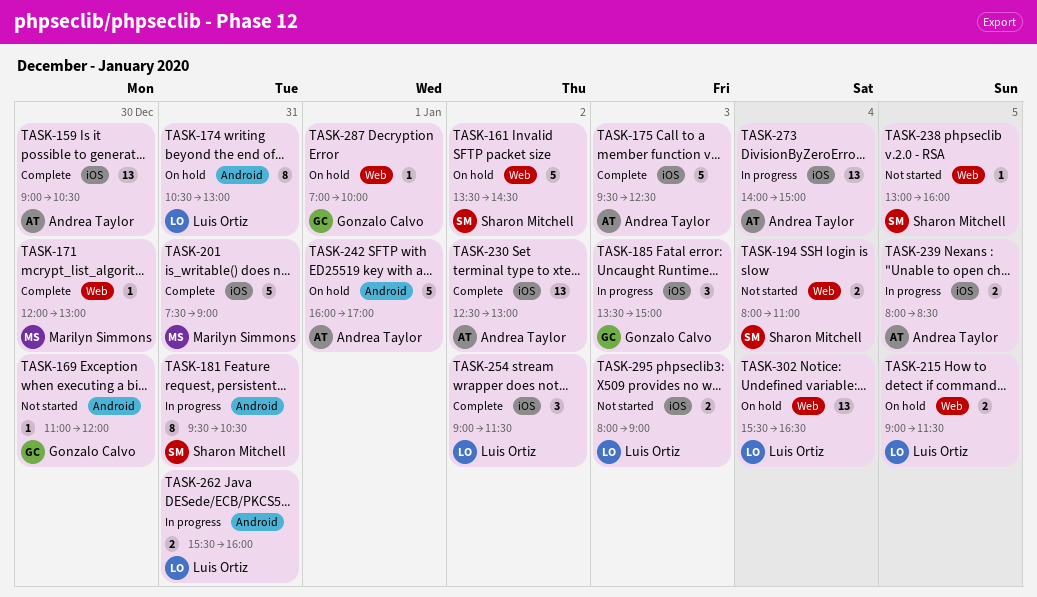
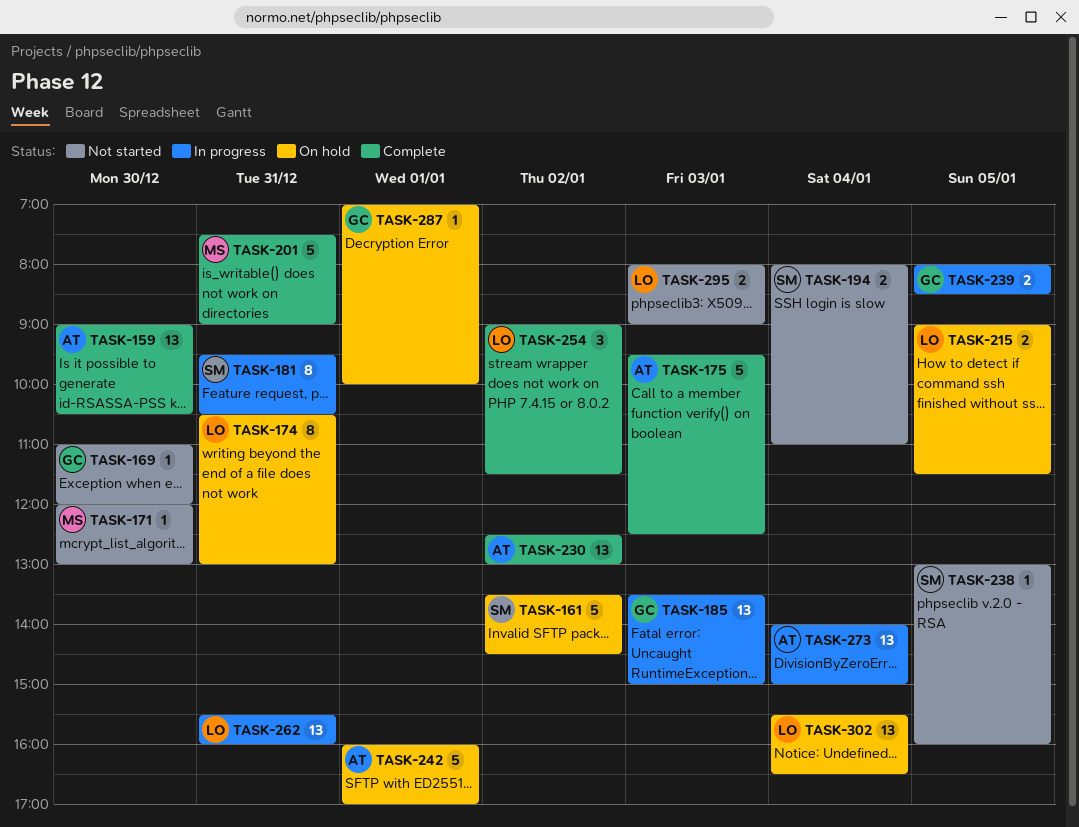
TASK-171, status: Complete -> Not started
TASK-185, estimate: 3 -> 13
TASK-239, owner: Andrea Taylor -> Gonzalo Calvo
TASK-262, estimate: 2 -> 13

